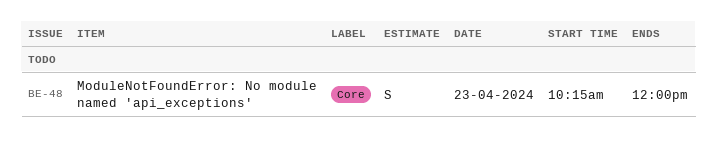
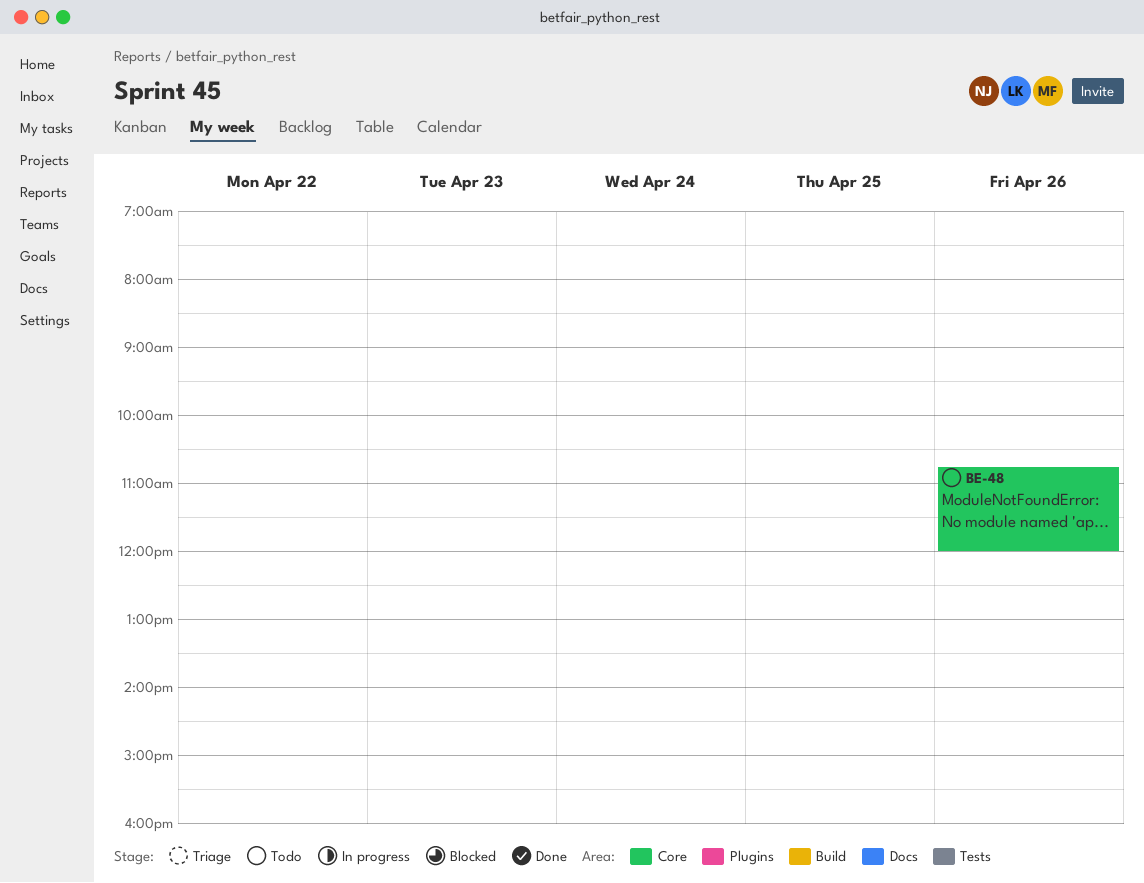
BE-48, day: Apr 23 -> Apr 26
BE-48, begins: 10:15 -> 10:45

